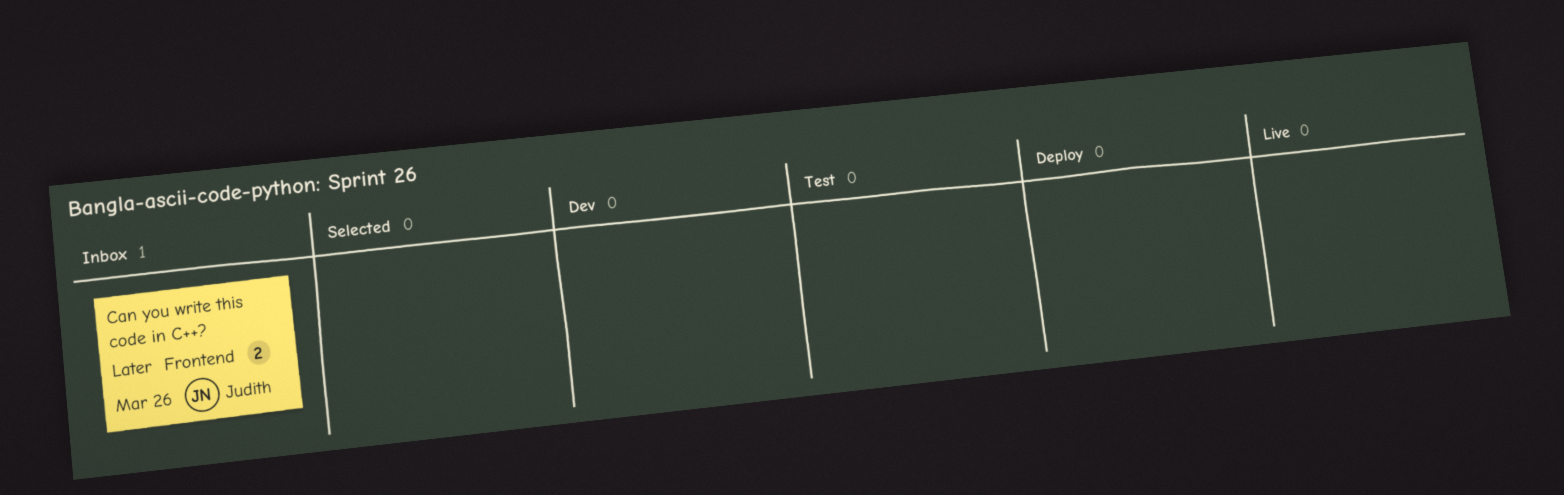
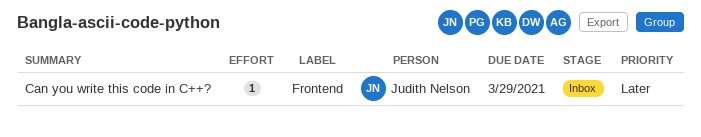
Can you write this code in C++?, estimate: 2 -> 1
Can you write this code in C++?, due: Mar 26 -> Mar 29

